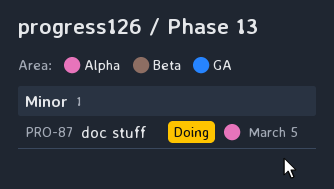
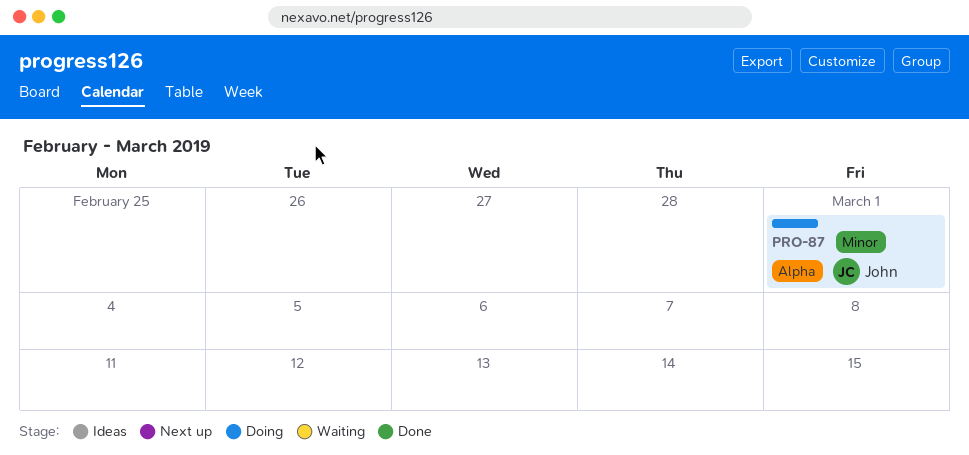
PRO-87, due: Mar 5 -> Mar 1

